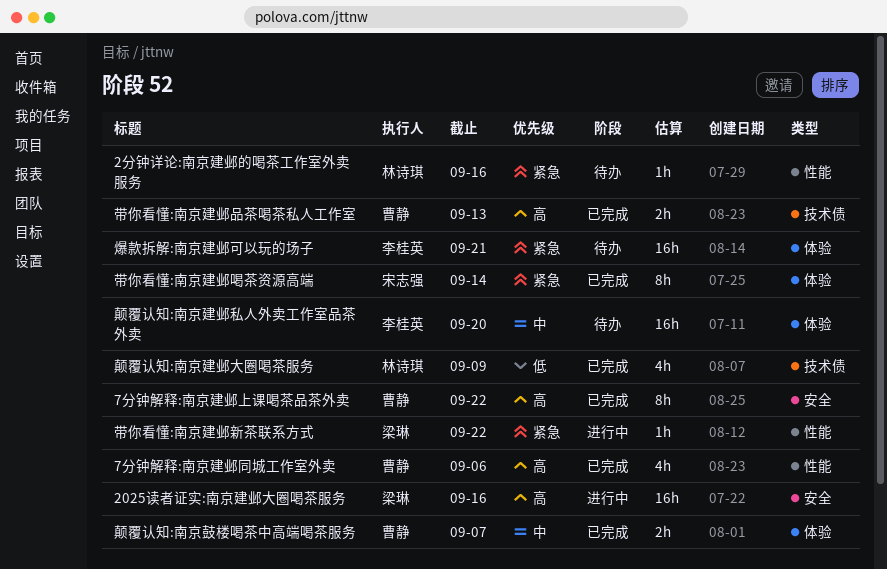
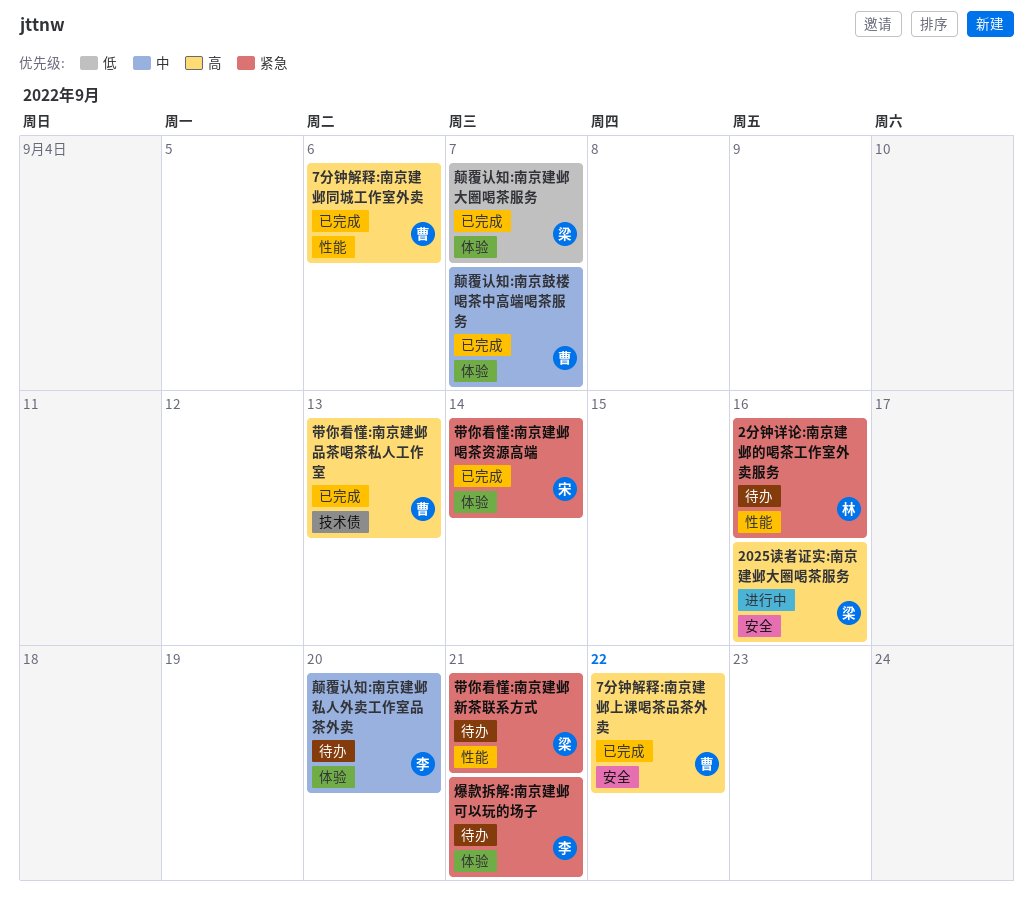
带你看懂:南京建邺新茶联系方式, status: 进行中 -> 待办
带你看懂:南京建邺新茶联系方式, due: Sep 22 -> Sep 21
颠覆认知:南京建邺大圈喝茶服务, owner: 林诗琪 -> 梁琳
颠覆认知:南京建邺大圈喝茶服务, label: 技术债 -> 体验
颠覆认知:南京建邺大圈喝茶服务, due: Sep 9 -> Sep 7

